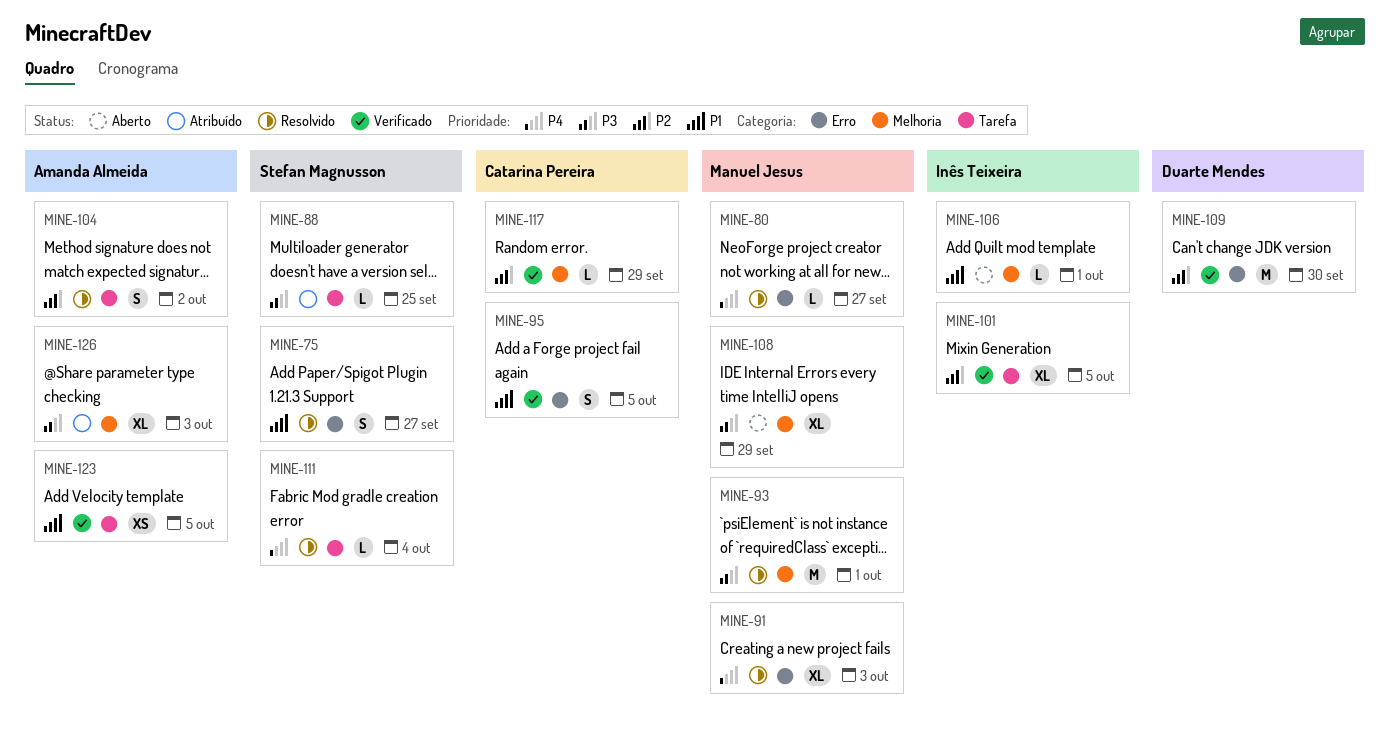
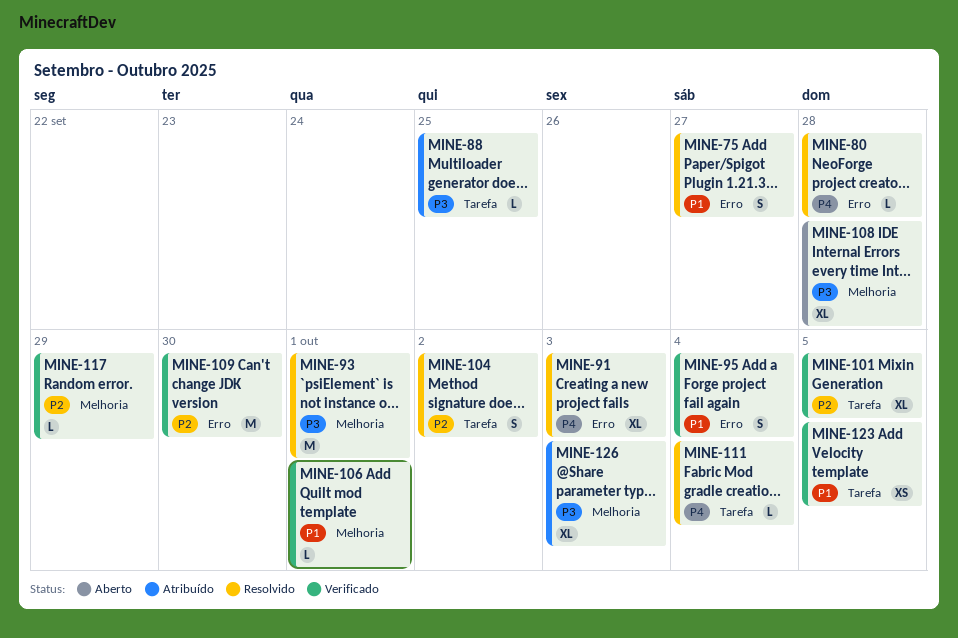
MINE-80, due: Sep 27 -> Sep 28
MINE-95, due: Oct 5 -> Oct 4
MINE-106, status: Aberto -> Verificado
MINE-108, due: Sep 29 -> Sep 28

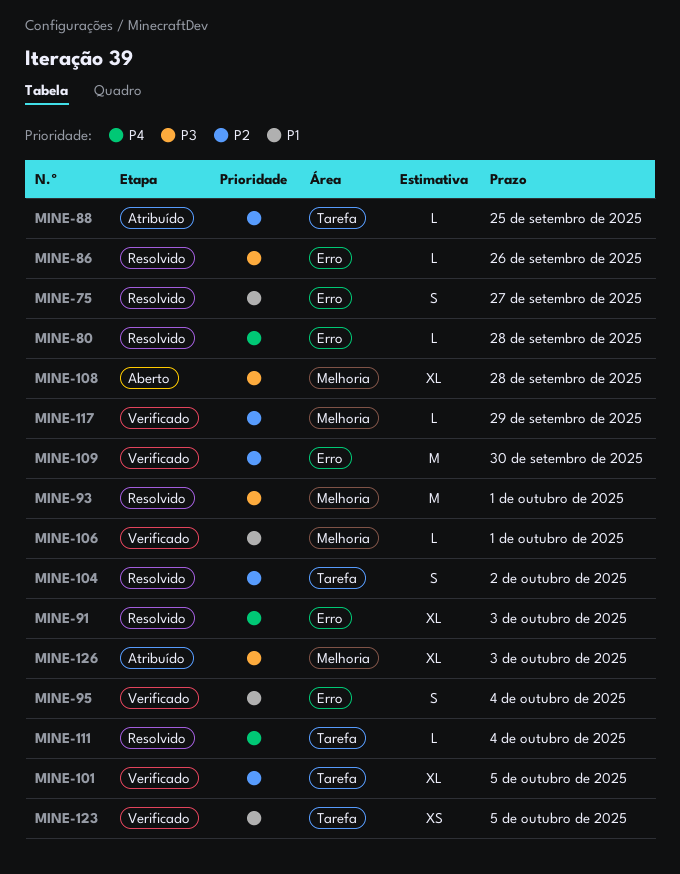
MINE-86: none -> present
MINE-88, priority: P3 -> P2

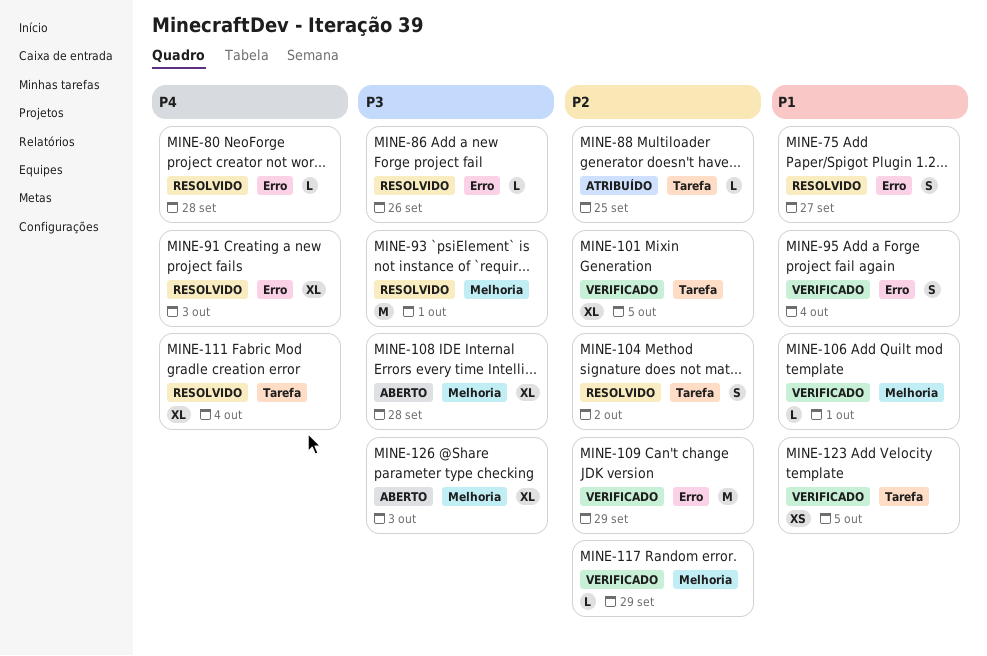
MINE-109, due: Sep 30 -> Sep 29
MINE-111, estimate: L -> XL
MINE-126, status: Atribuído -> Aberto

